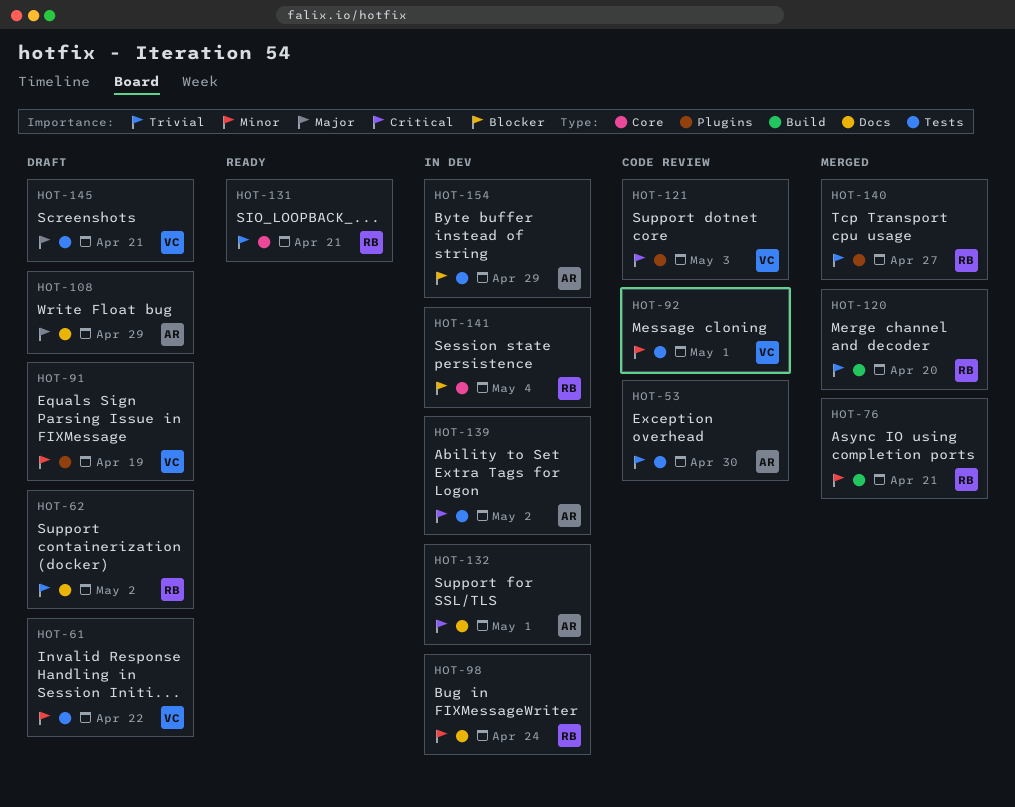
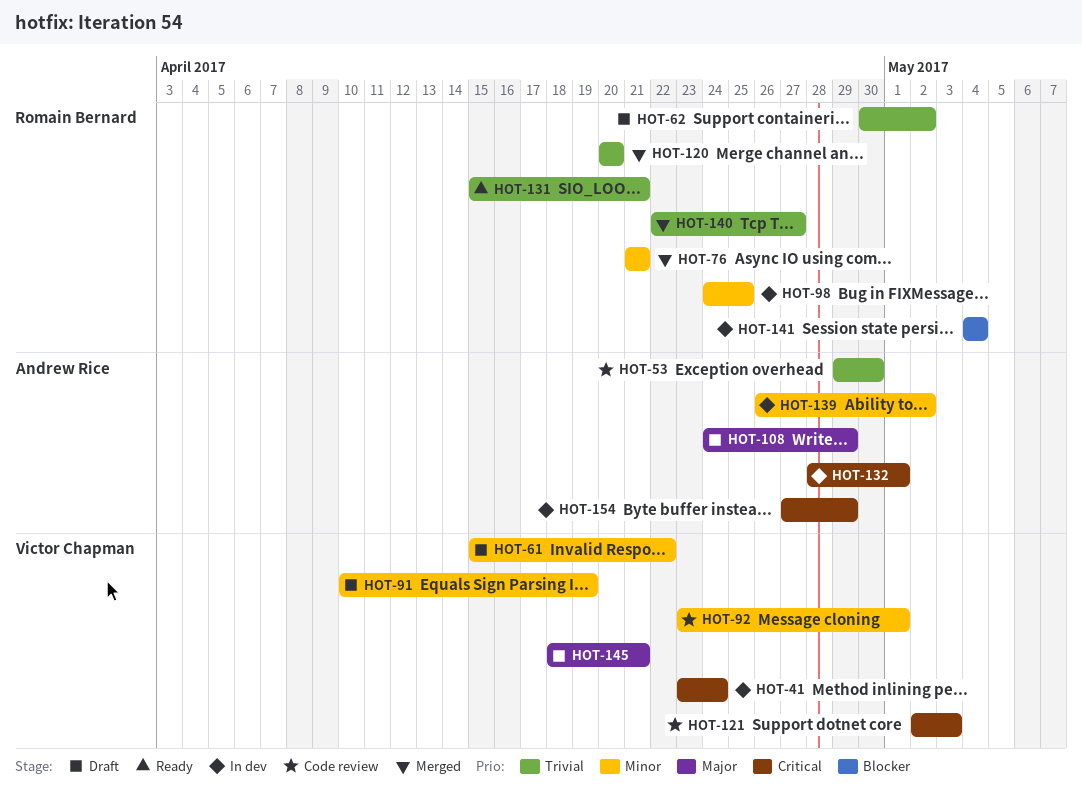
HOT-41: none -> present
HOT-98, due: Apr 24 -> Apr 25
HOT-139, priority: Critical -> Minor
HOT-154, priority: Blocker -> Critical

